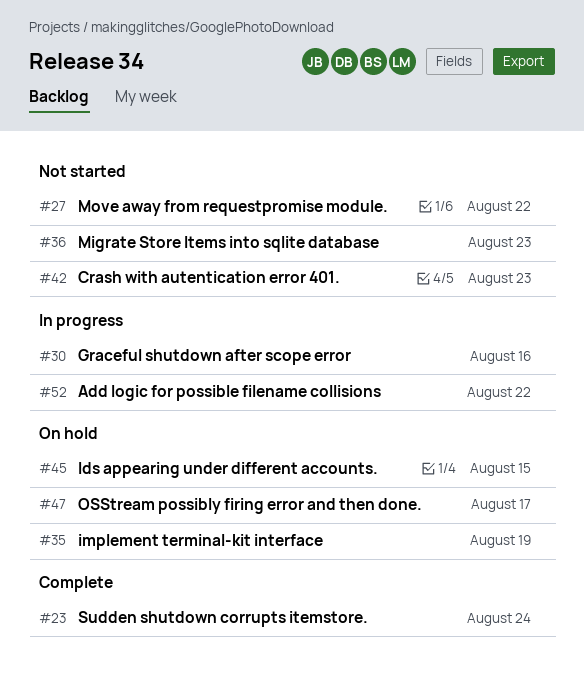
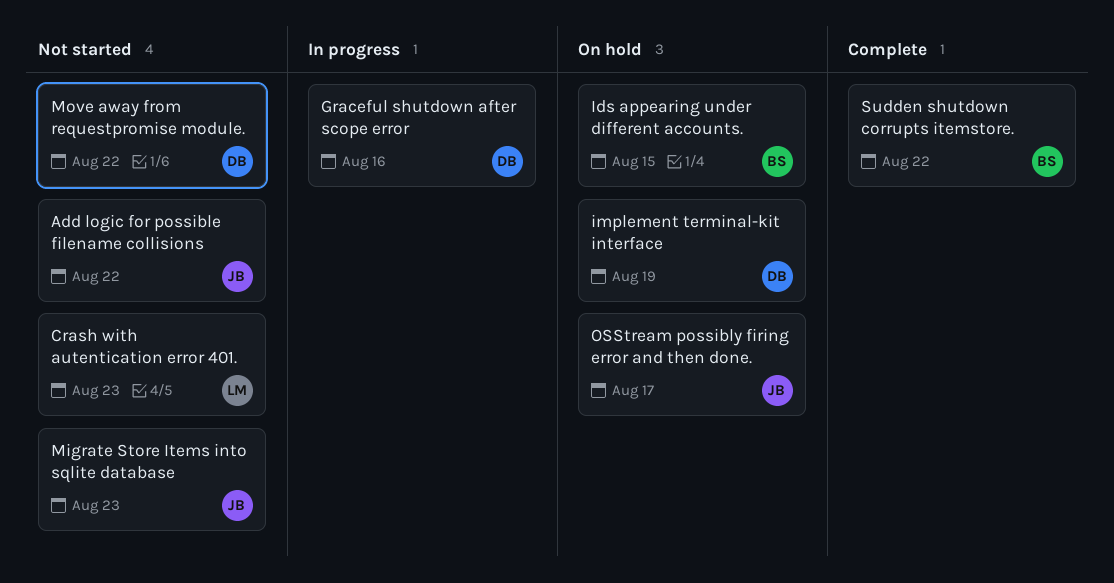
Add logic for possible filename collisions, status: In progress -> Not started
Sudden shutdown corrupts itemstore., due: Aug 24 -> Aug 22

